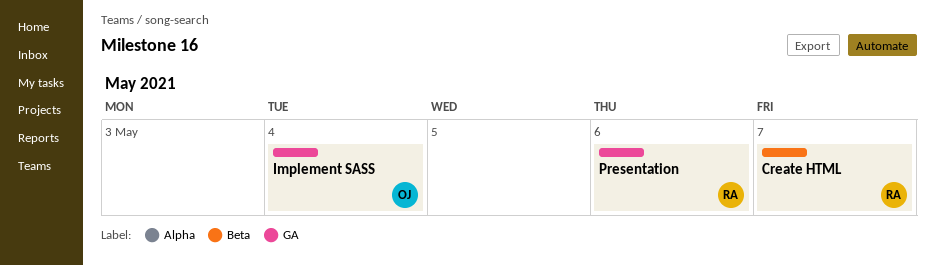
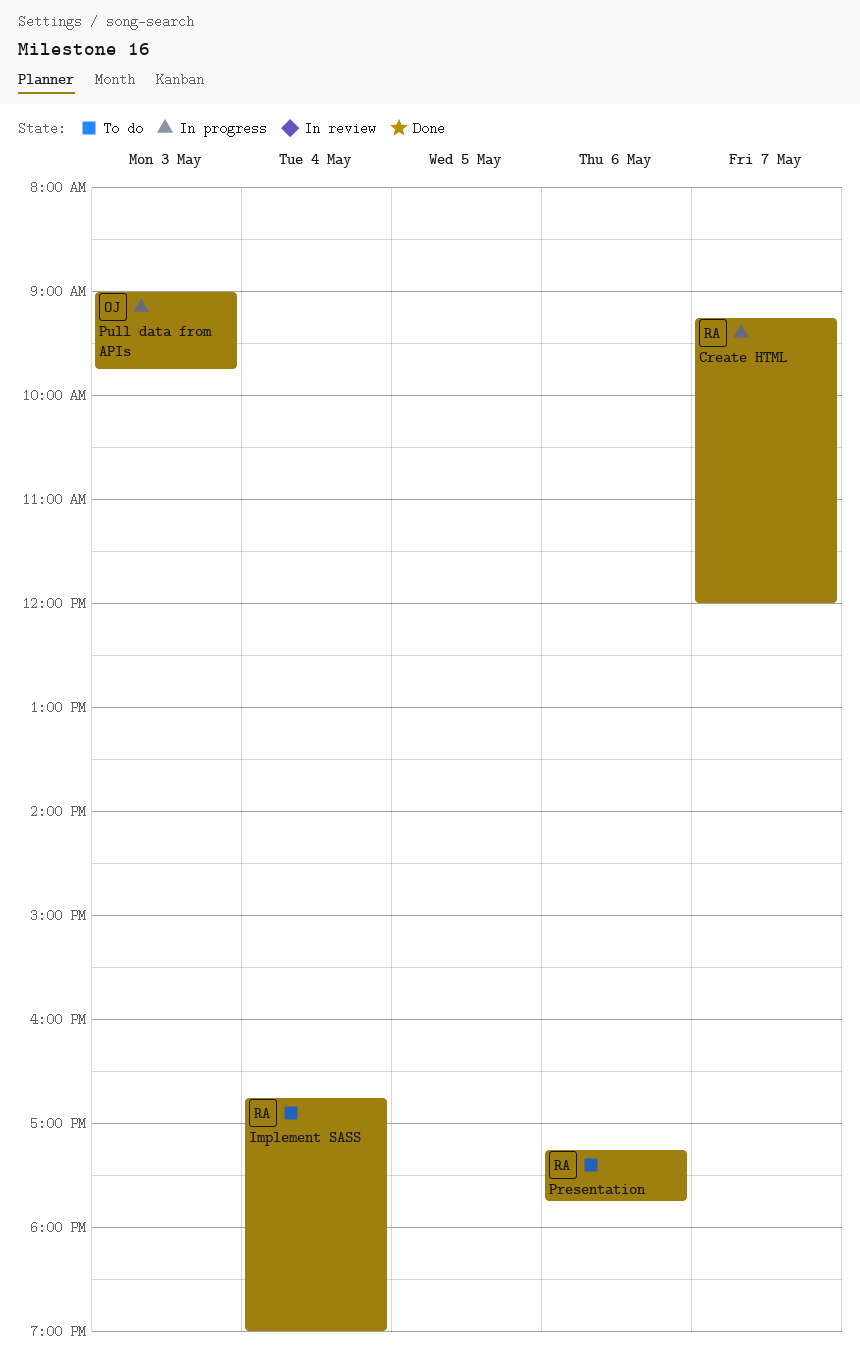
Implement SASS, owner: OJ -> RA
Pull data from APIs: none -> present

